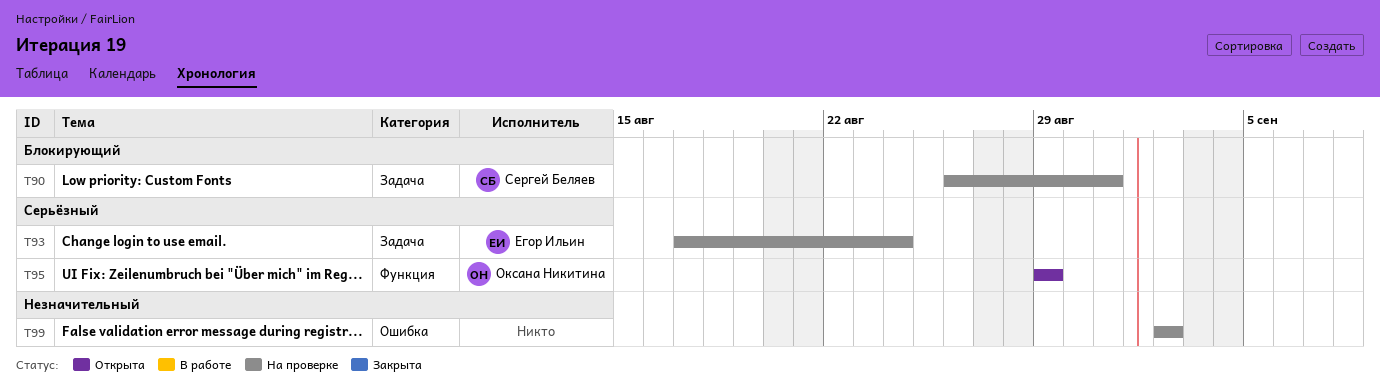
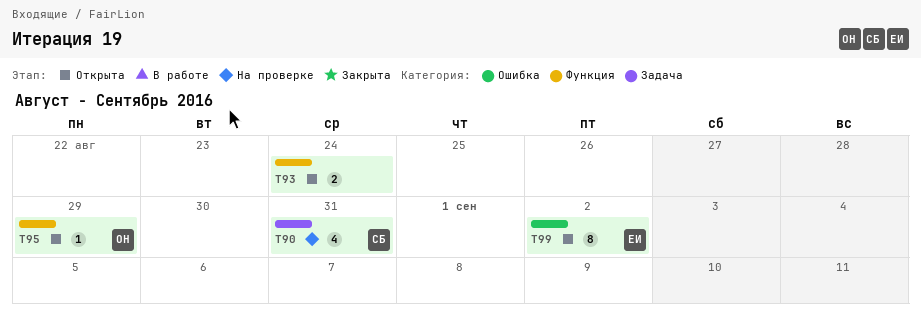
T93, status: На проверке -> Открыта
T93, owner: Егор Ильин -> none
T93, label: Задача -> Функция
T99, status: На проверке -> Открыта
T99, owner: none -> Егор Ильин

